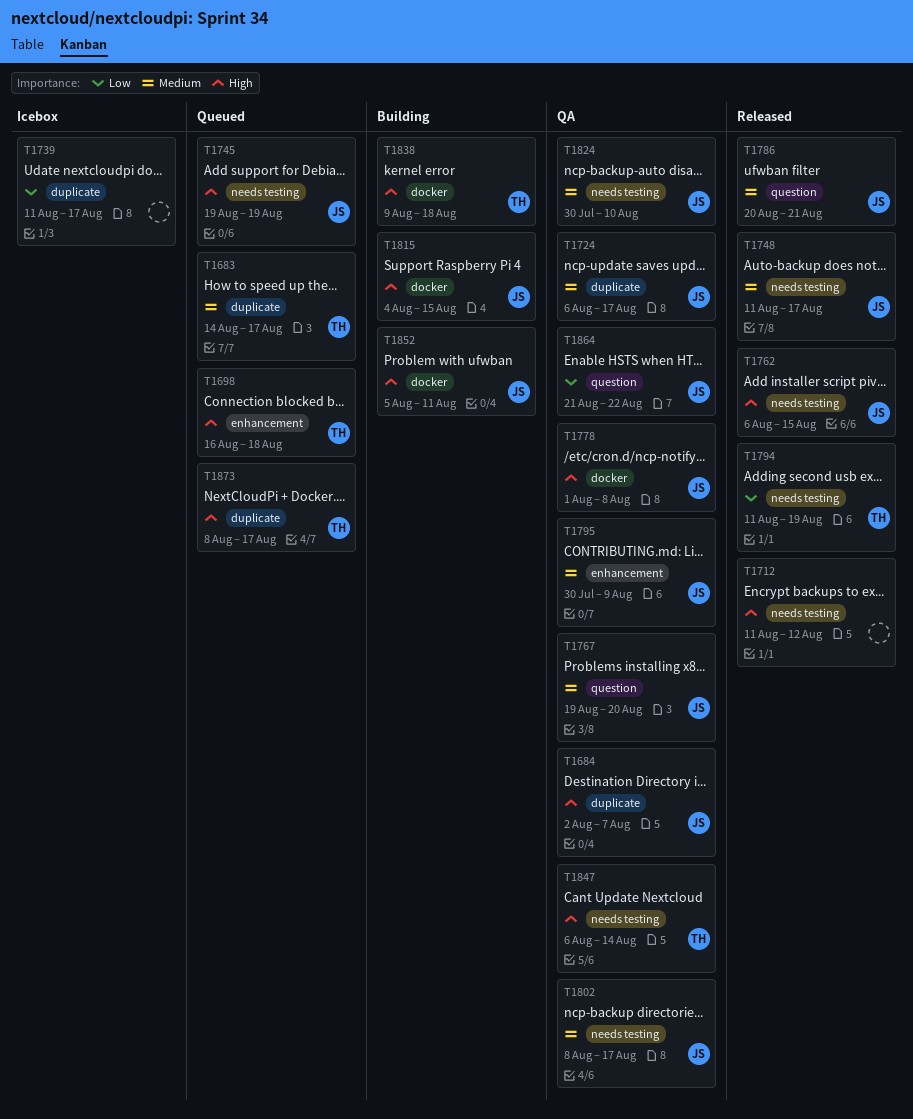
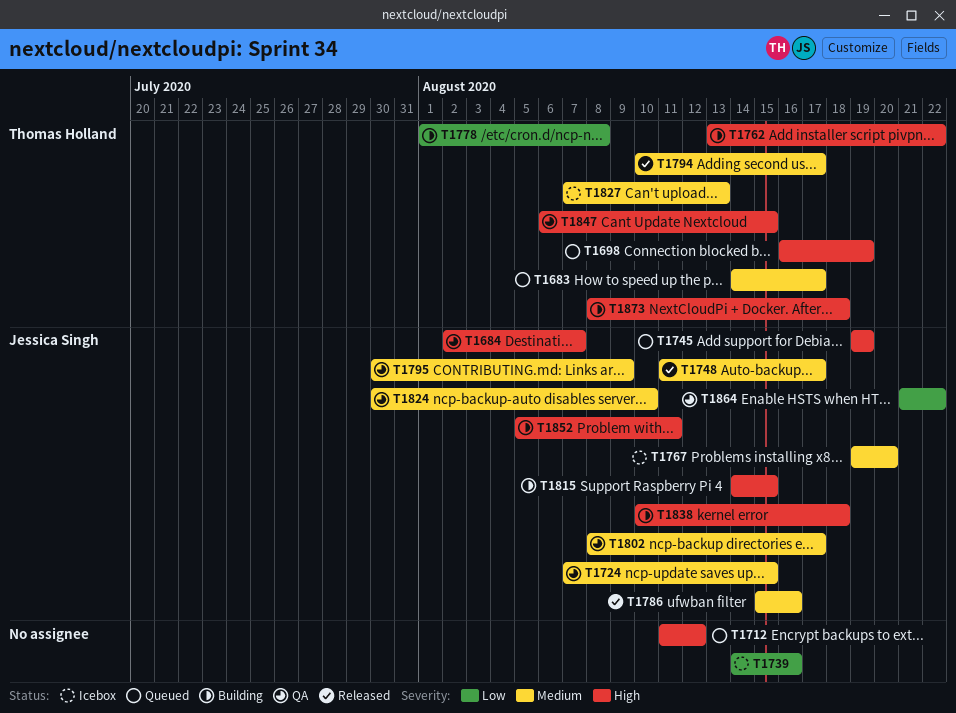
T1698, due: Aug 18 -> Aug 19
T1712, status: Released -> Queued
T1724, start: Aug 6 -> Aug 7
T1724, due: Aug 17 -> Aug 15
T1739, start: Aug 11 -> Aug 14
T1739, due: Aug 17 -> Aug 16
T1762, status: Released -> Building
T1762, owner: Jessica Singh -> Thomas Holland
T1762, start: Aug 6 -> Aug 13
T1762, due: Aug 15 -> Aug 22
T1767, status: QA -> Icebox
T1778, status: QA -> Building
T1778, owner: Jessica Singh -> Thomas Holland
T1778, priority: High -> Low
T1786, start: Aug 20 -> Aug 15
T1786, due: Aug 21 -> Aug 16
T1794, priority: Low -> Medium
T1794, start: Aug 11 -> Aug 10
T1794, due: Aug 19 -> Aug 17
T1815, start: Aug 4 -> Aug 14
T1827: none -> present
T1838, owner: Thomas Holland -> Jessica Singh
T1838, start: Aug 9 -> Aug 10
T1847, due: Aug 14 -> Aug 15
T1873, status: Queued -> Building
T1873, due: Aug 17 -> Aug 18

